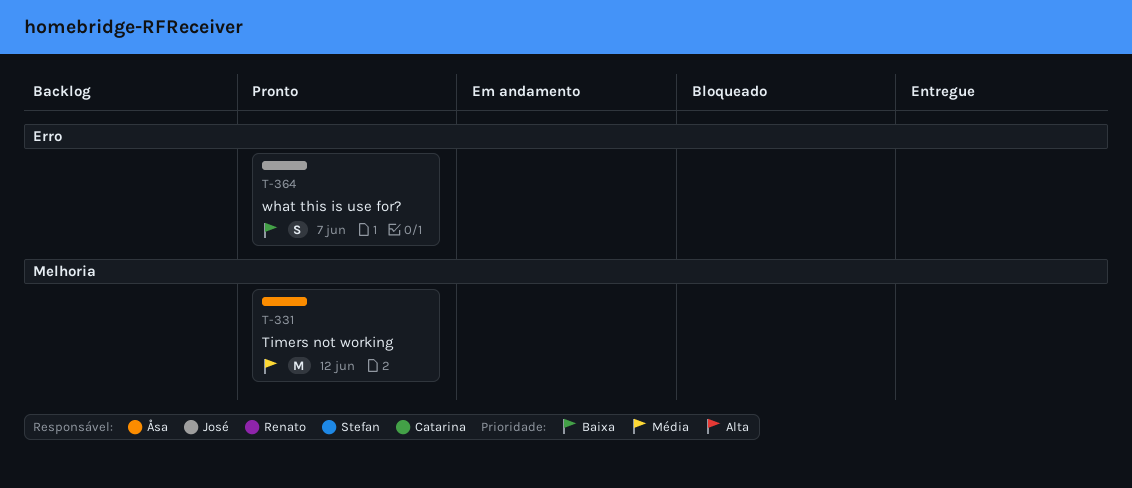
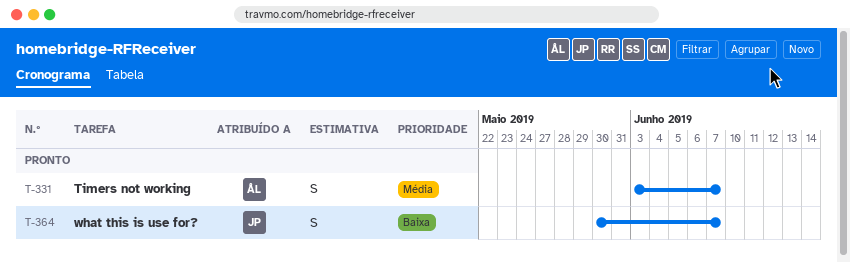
T-331, estimate: M -> S
T-331, due: Jun 12 -> Jun 7

